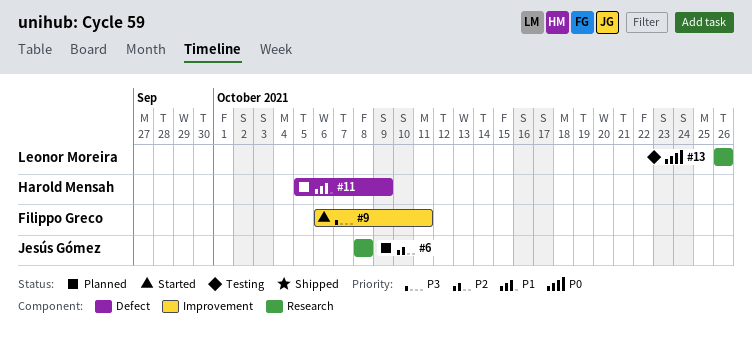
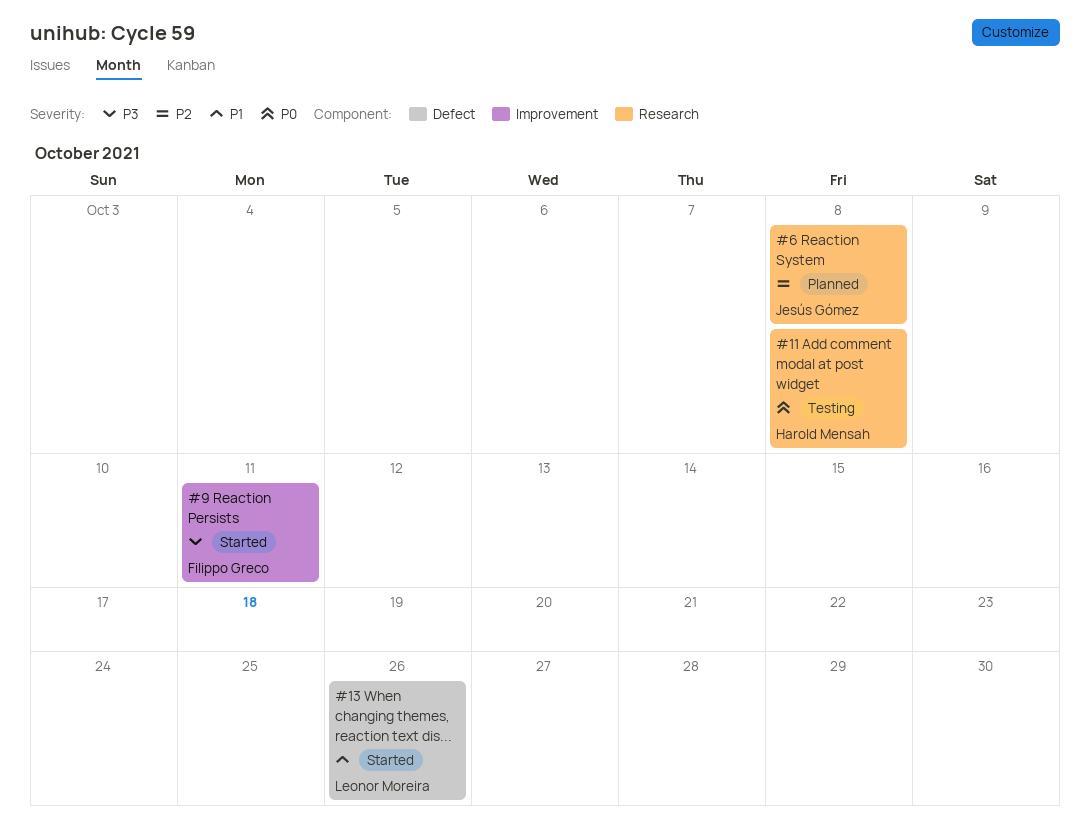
#11, status: Planned -> Testing
#11, priority: P1 -> P0
#11, label: Defect -> Research
#11, due: Oct 9 -> Oct 8
#13, status: Testing -> Started
#13, priority: P0 -> P1
#13, label: Research -> Defect

